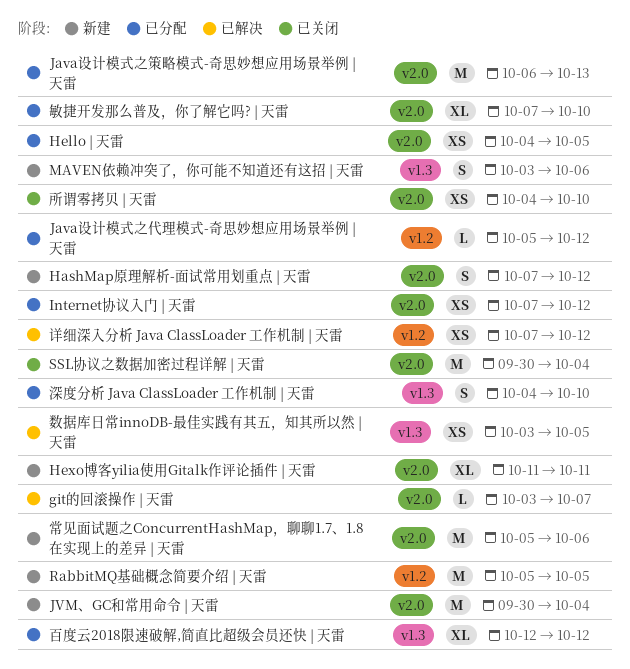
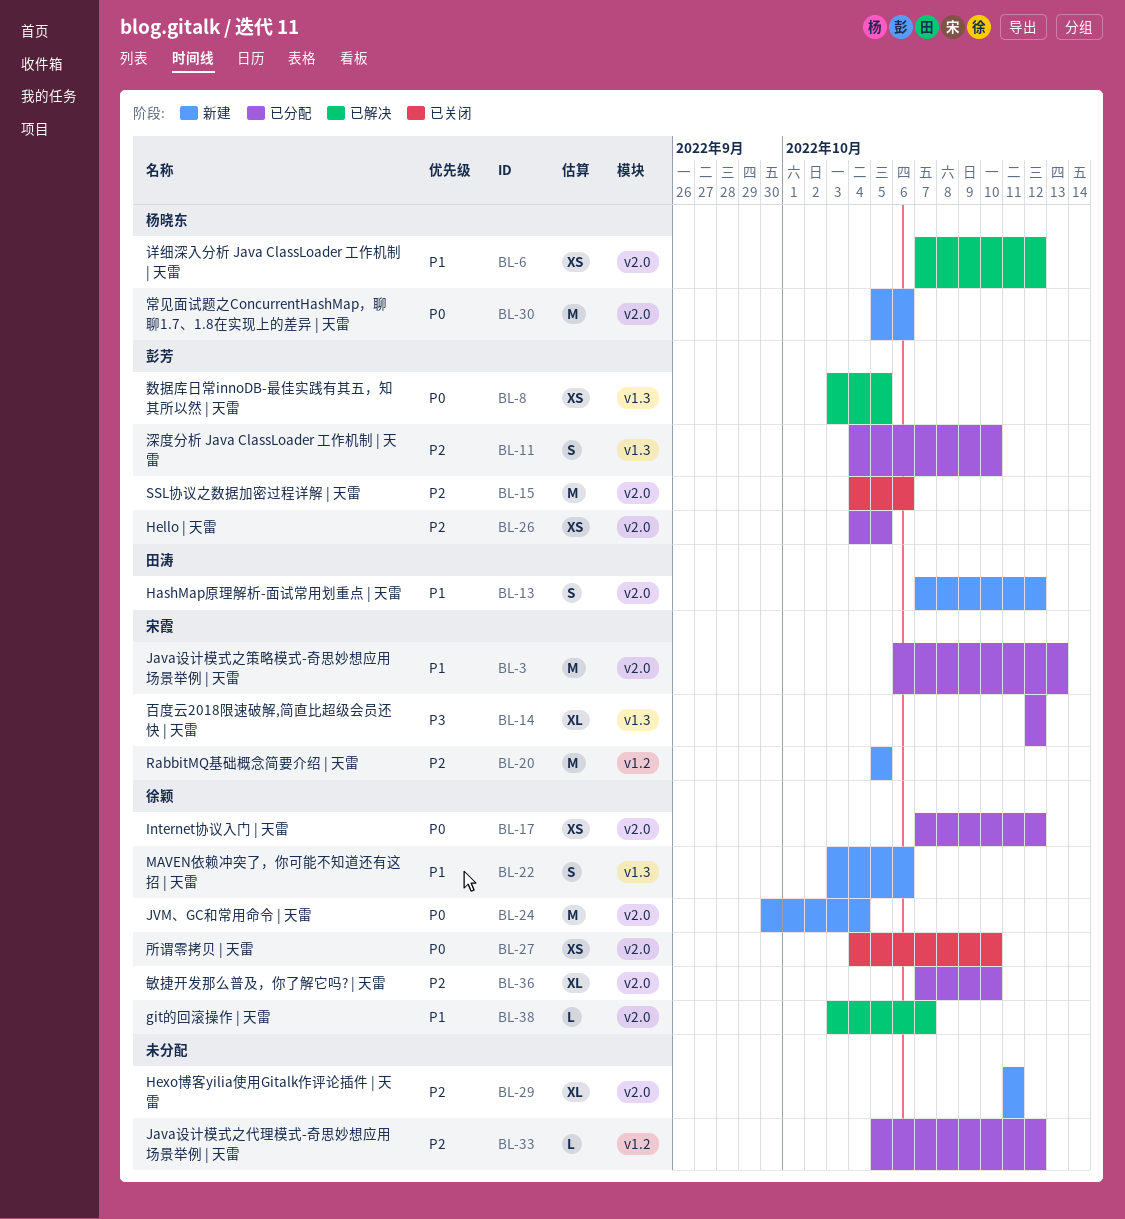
SSL协议之数据加密过程详解 | 天雷, start: Sep 30 -> Oct 4
SSL协议之数据加密过程详解 | 天雷, due: Oct 4 -> Oct 6
详细深入分析 Java ClassLoader 工作机制 | 天雷, label: v1.2 -> v2.0

